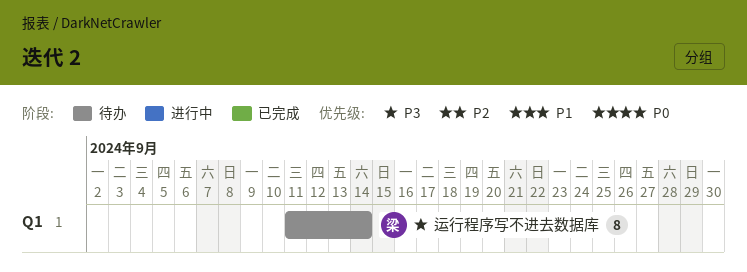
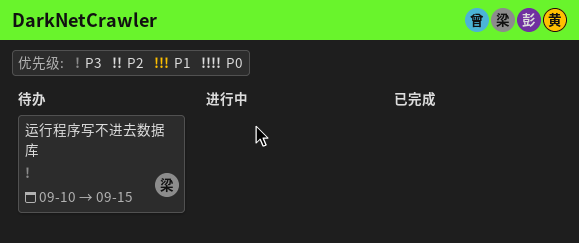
运行程序写不进去数据库, start: Sep 11 -> Sep 10
运行程序写不进去数据库, due: Sep 14 -> Sep 15

